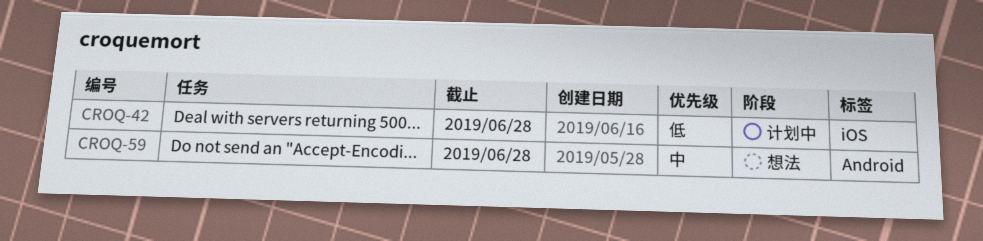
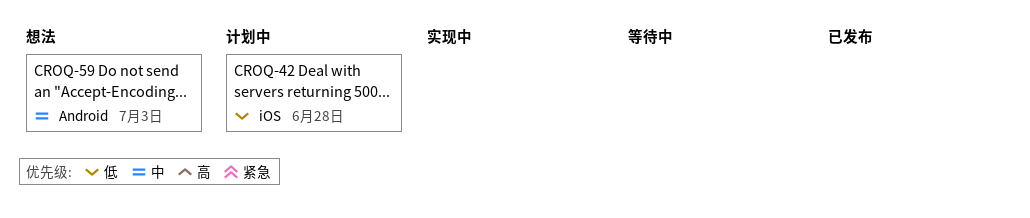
CROQ-59, due: Jun 28 -> Jul 3

